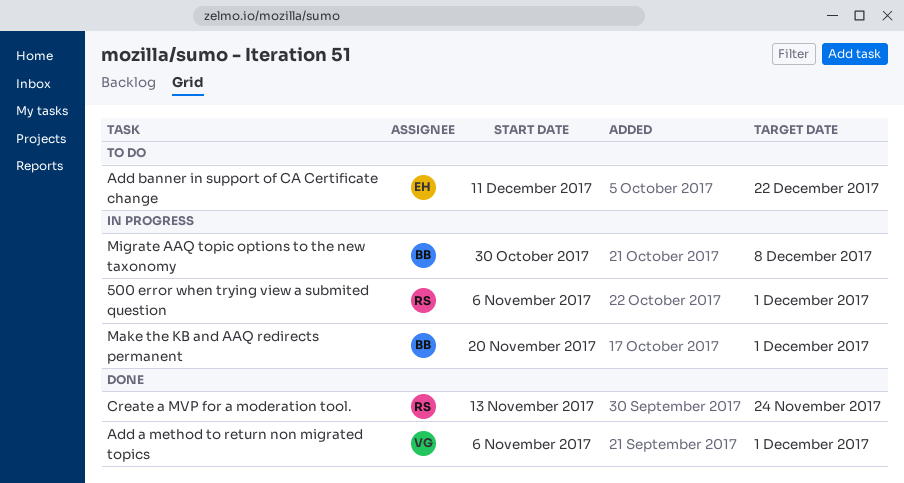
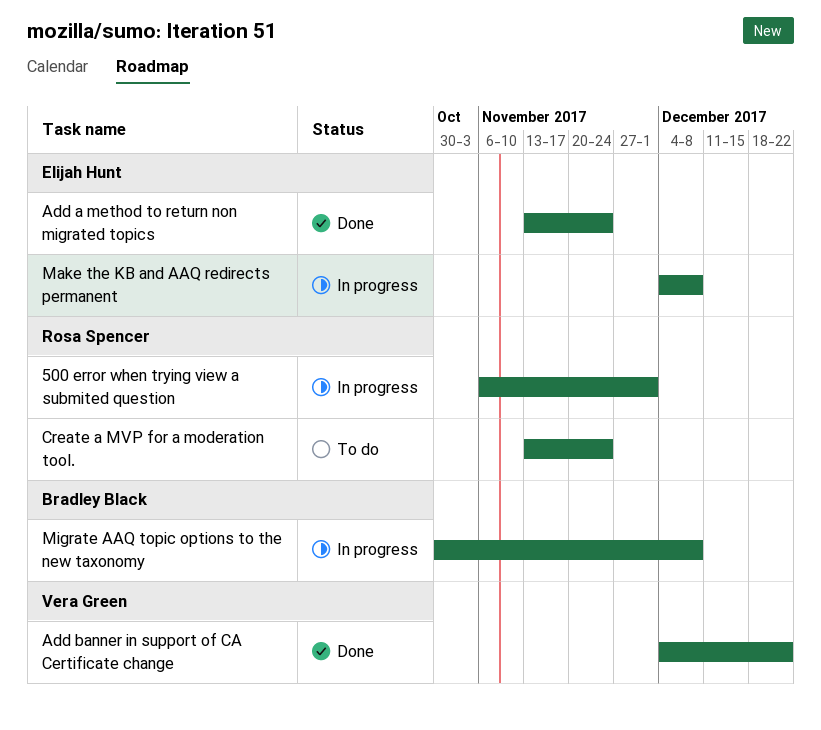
Add a method to return non migrated topics, owner: Vera Green -> Elijah Hunt
Add a method to return non migrated topics, start: Nov 6 -> Nov 13
Add a method to return non migrated topics, due: Dec 1 -> Nov 24
Add banner in support of CA Certificate change, status: To do -> Done
Add banner in support of CA Certificate change, owner: Elijah Hunt -> Vera Green
Add banner in support of CA Certificate change, start: Dec 11 -> Dec 4
Create a MVP for a moderation tool., status: Done -> To do
Make the KB and AAQ redirects permanent, owner: Bradley Black -> Elijah Hunt
Make the KB and AAQ redirects permanent, start: Nov 20 -> Dec 4
Make the KB and AAQ redirects permanent, due: Dec 1 -> Dec 8

